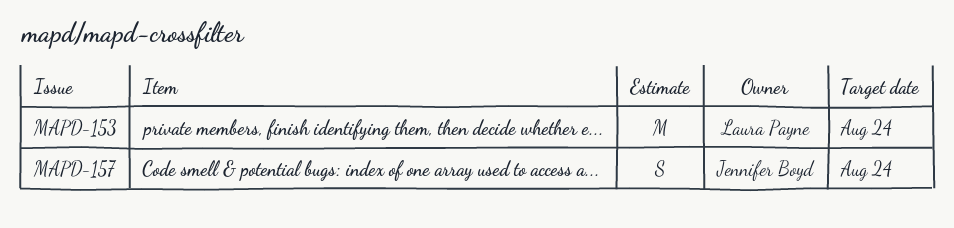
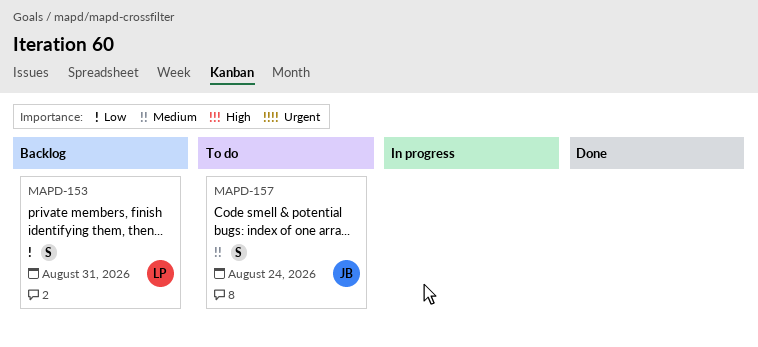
MAPD-153, estimate: M -> S
MAPD-153, due: Aug 24 -> Aug 31

